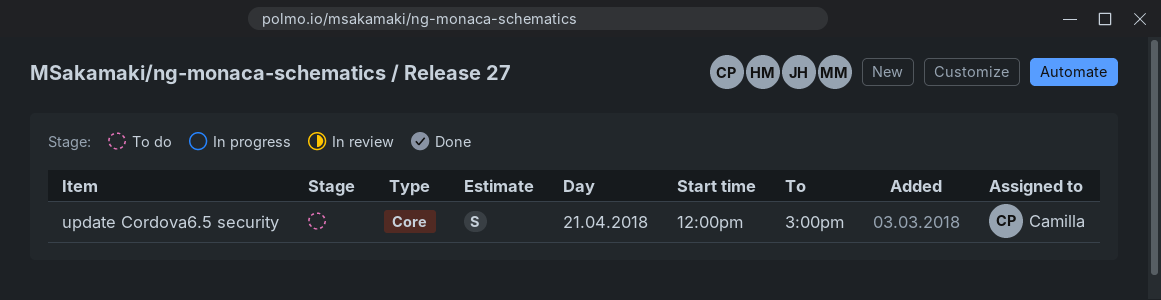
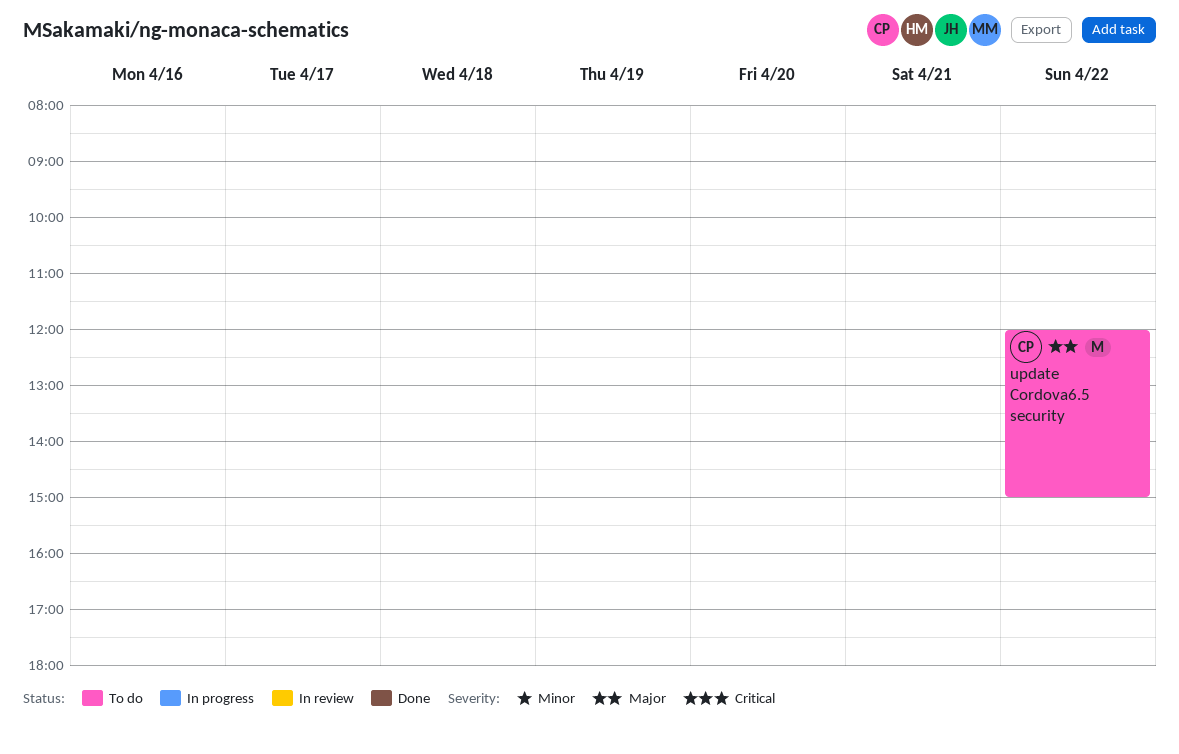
update Cordova6.5 security, estimate: S -> M
update Cordova6.5 security, day: Apr 21 -> Apr 22

